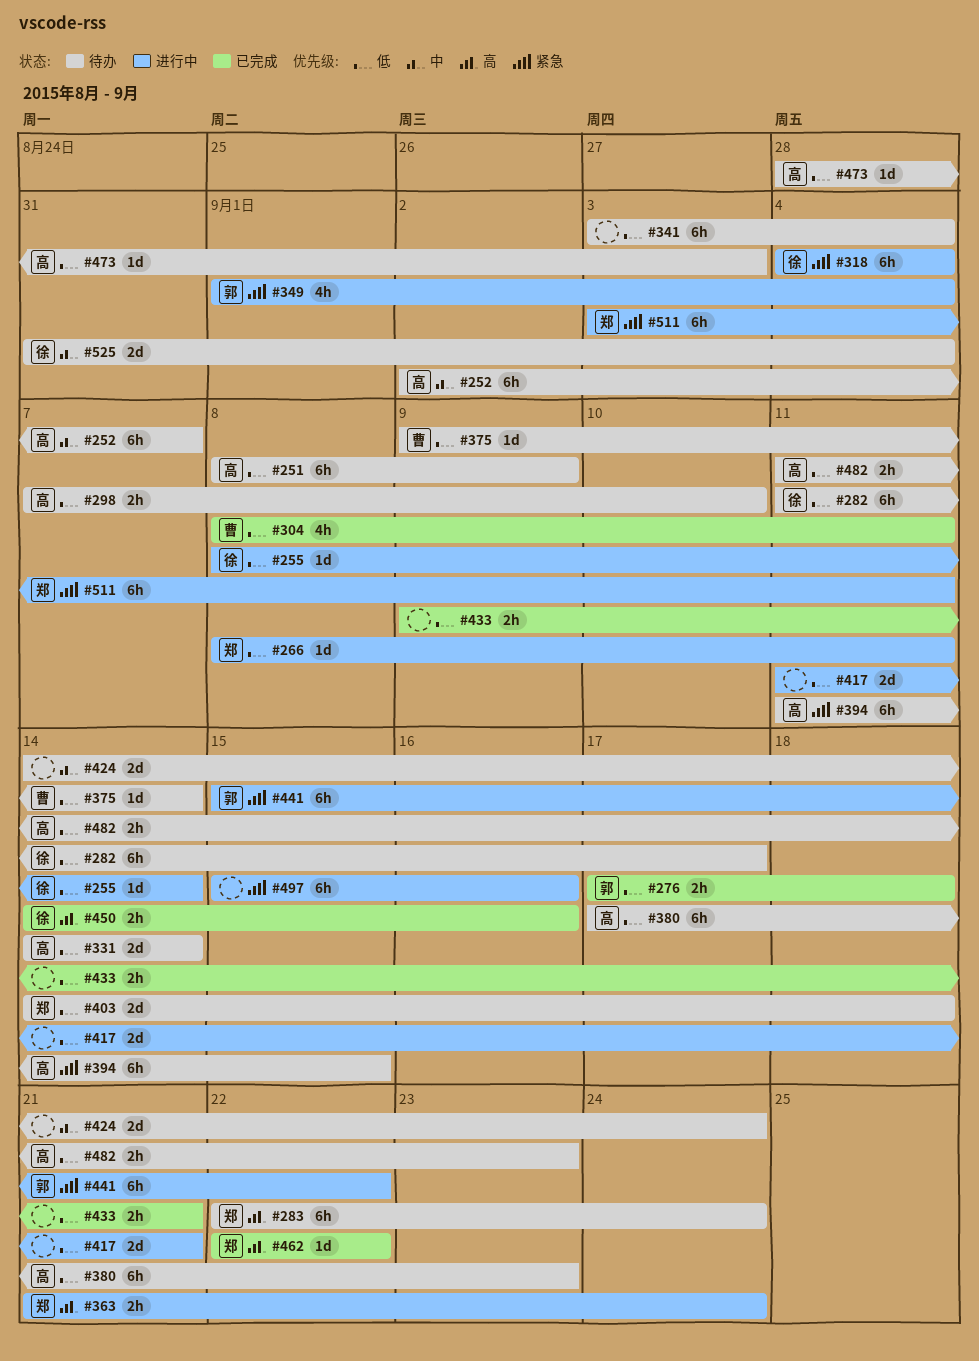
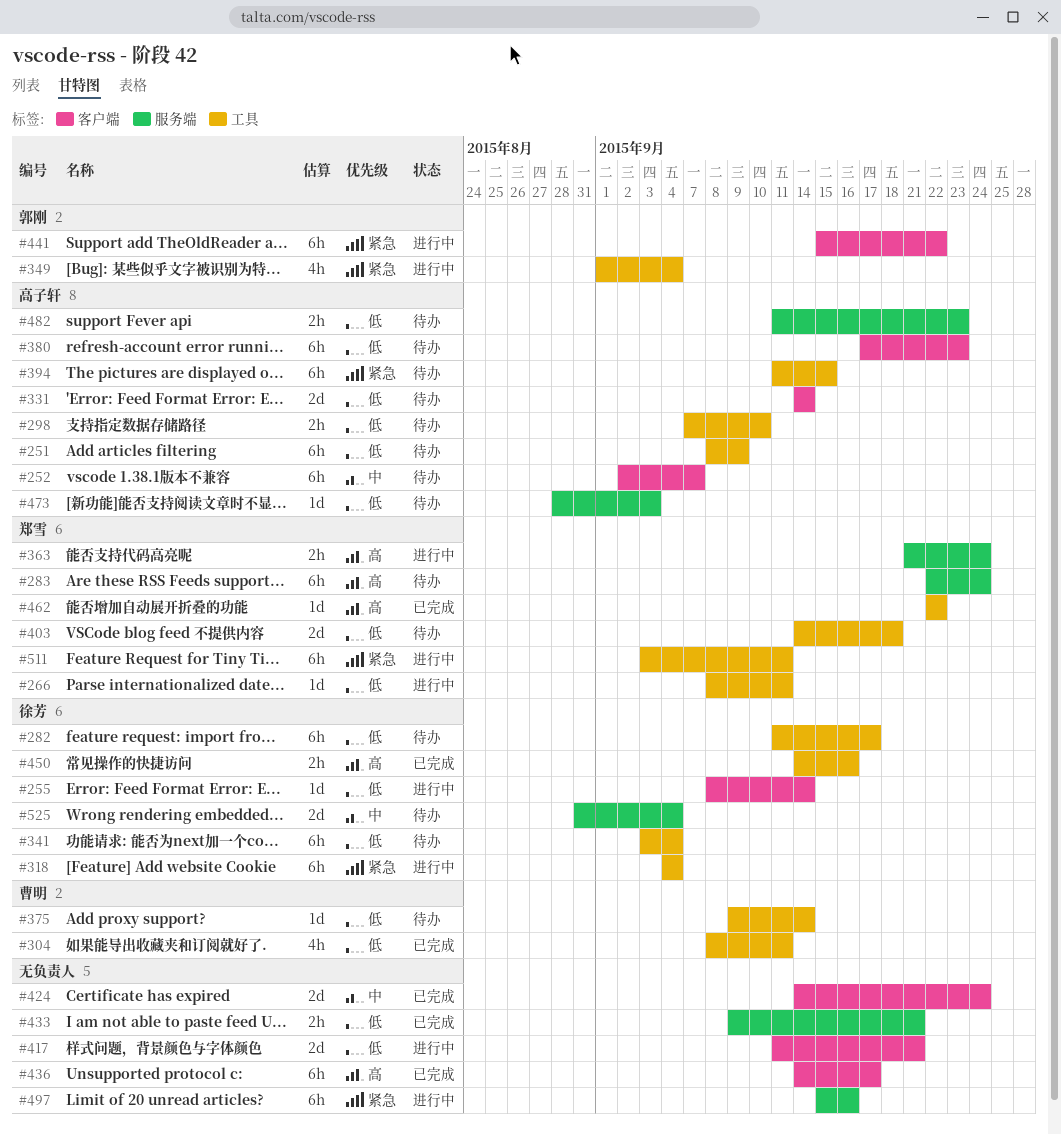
#276: present -> none
#341, owner: none -> 徐芳
#424, status: 待办 -> 已完成
#436: none -> present

